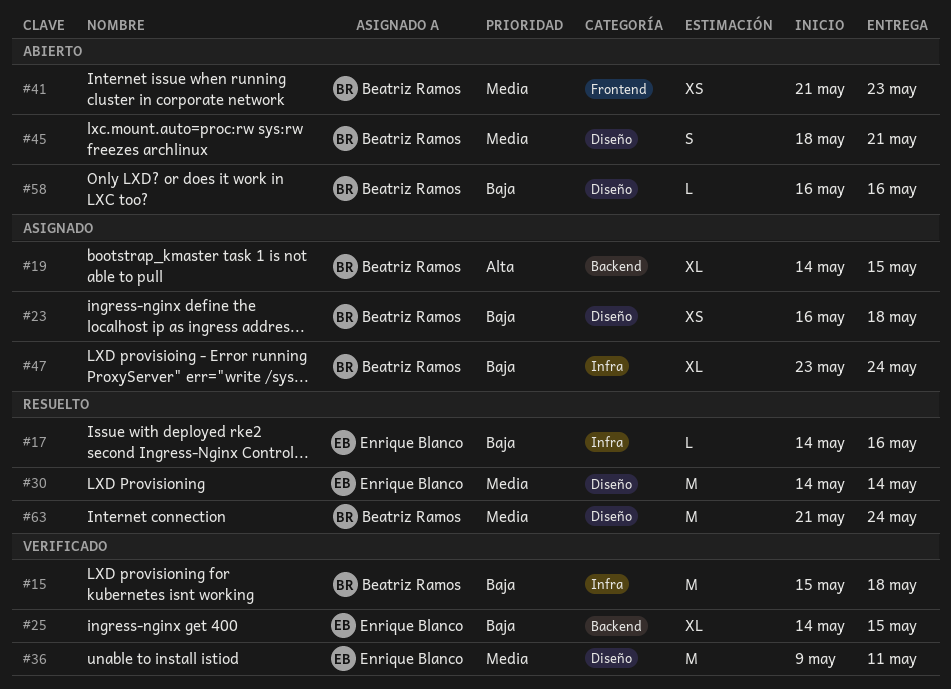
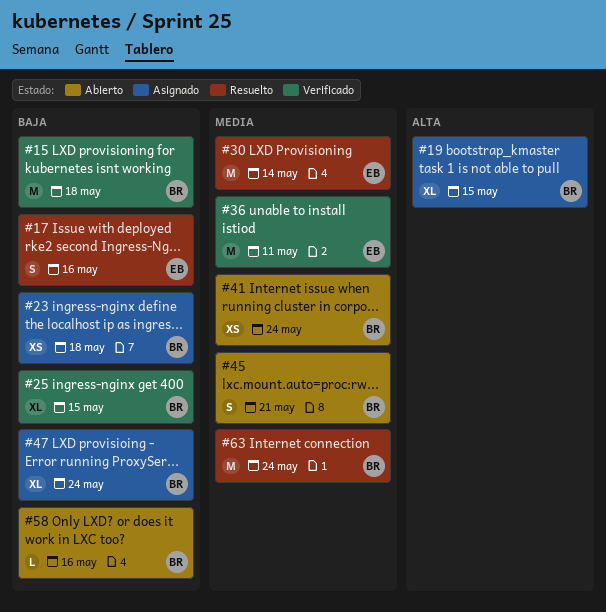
#17, estimate: L -> S
#25, owner: Enrique Blanco -> Beatriz Ramos
#41, due: May 23 -> May 24

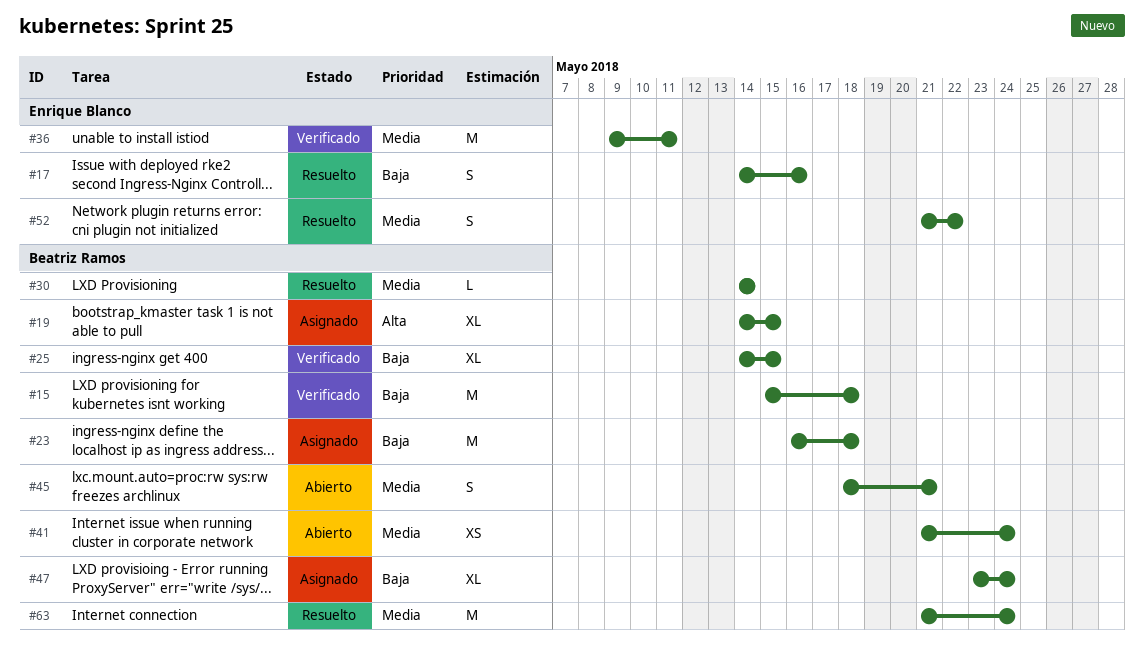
#23, estimate: XS -> M
#30, owner: Enrique Blanco -> Beatriz Ramos
#30, estimate: M -> L
#52: none -> present
#58: present -> none

